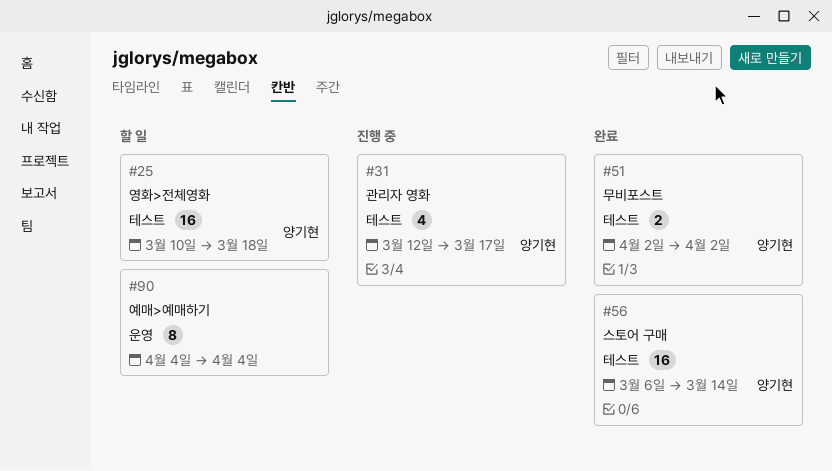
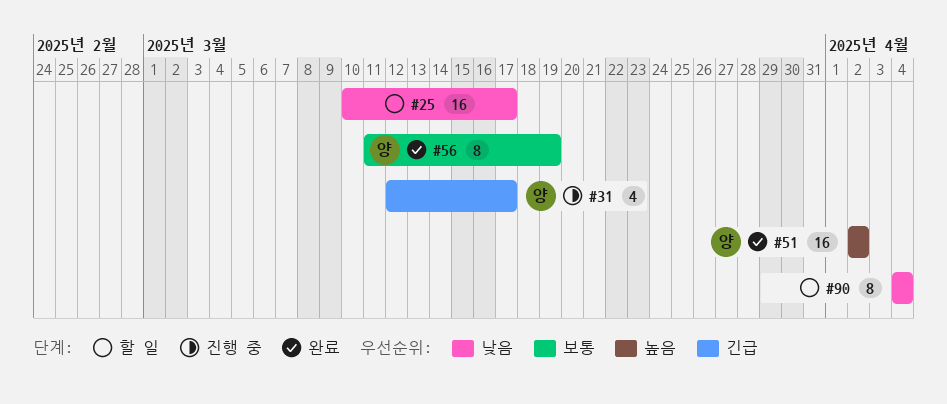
#25, owner: 양기현 -> none
#25, due: Mar 18 -> Mar 17
#51, estimate: 2 -> 16
#56, estimate: 16 -> 8
#56, start: Mar 6 -> Mar 11
#56, due: Mar 14 -> Mar 19

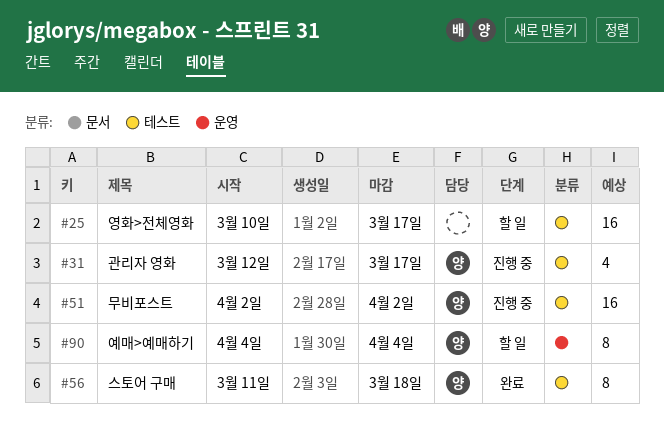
#51, status: 완료 -> 진행 중
#56, due: Mar 19 -> Mar 18
#90, owner: none -> 양

